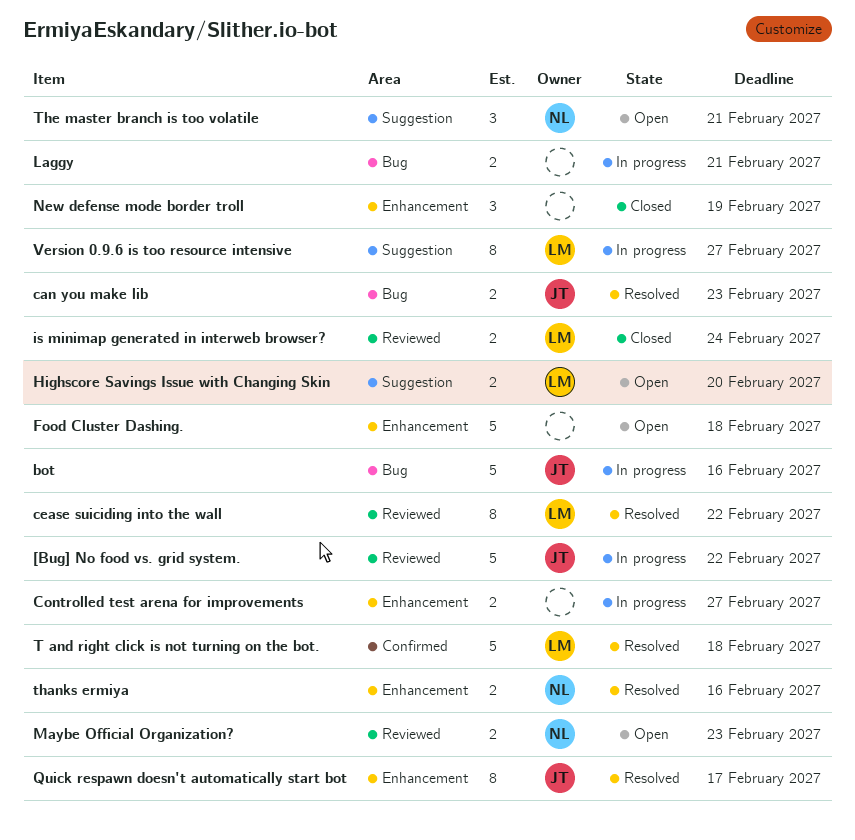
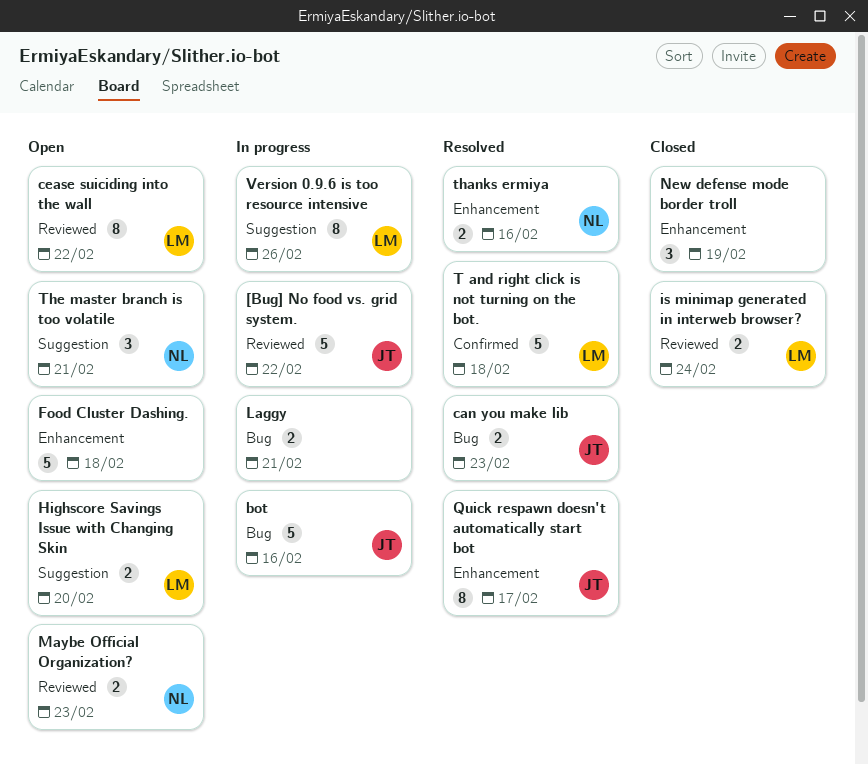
cease suiciding into the wall, status: Resolved -> Open
Controlled test arena for improvements: present -> none
Version 0.9.6 is too resource intensive, due: Feb 27 -> Feb 26

